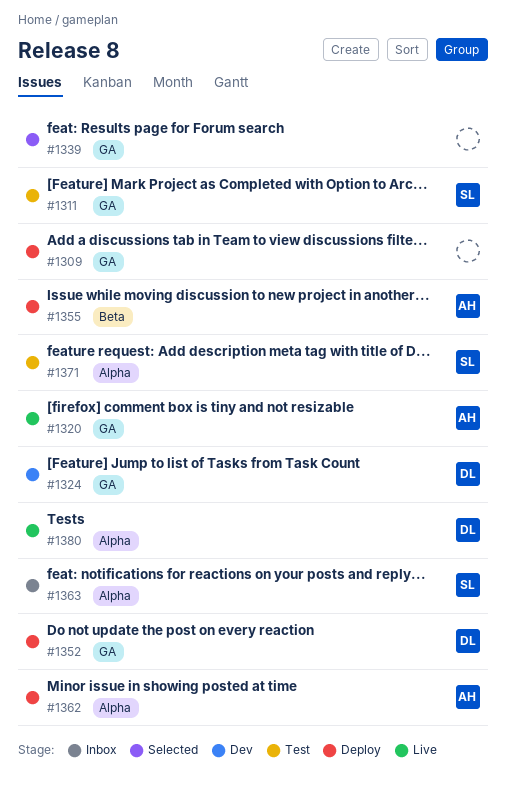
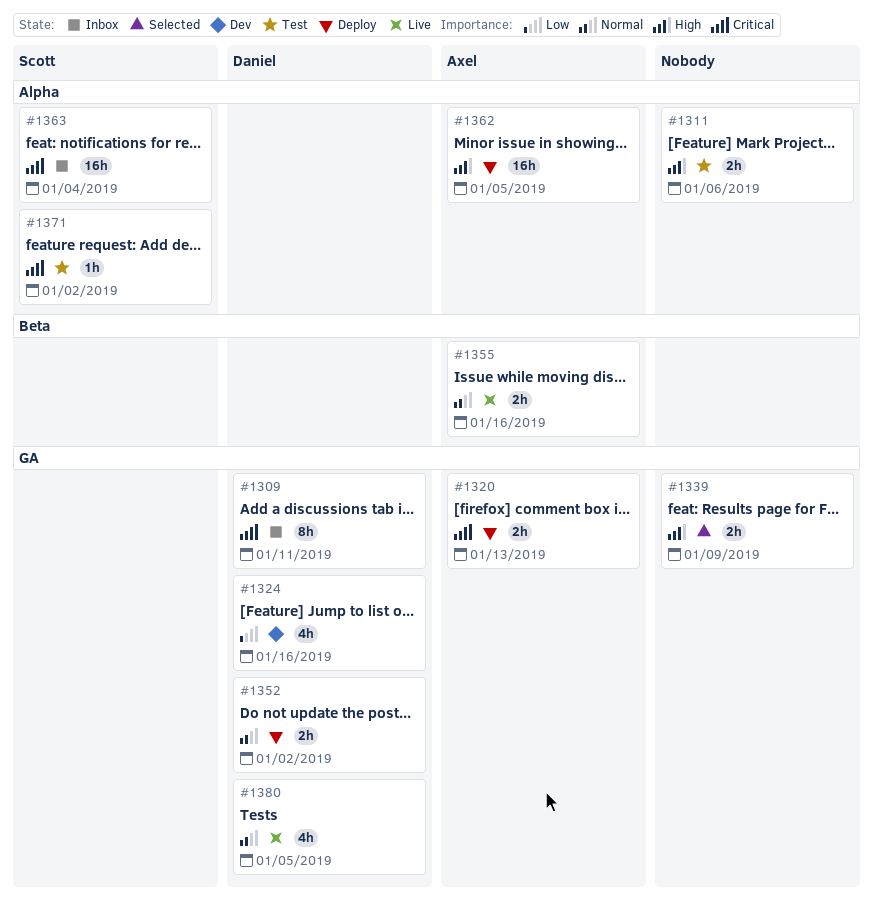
#1309, status: Deploy -> Inbox
#1309, owner: none -> Daniel
#1311, owner: Scott -> none
#1311, label: GA -> Alpha
#1320, status: Live -> Deploy
#1355, status: Deploy -> Live
#1380, label: Alpha -> GA

